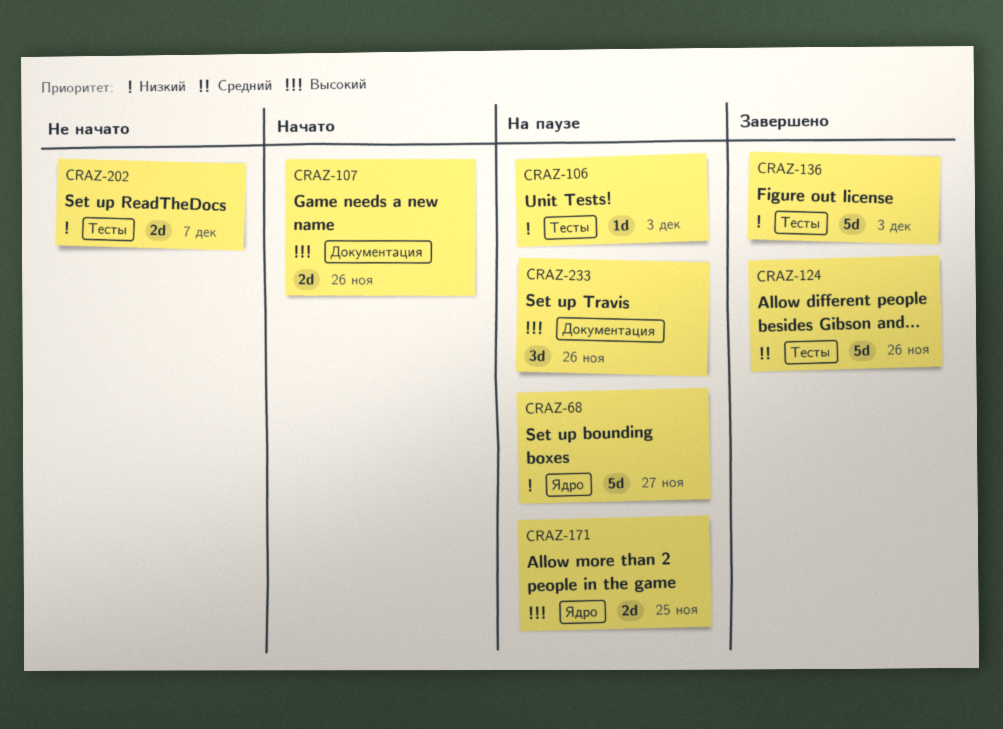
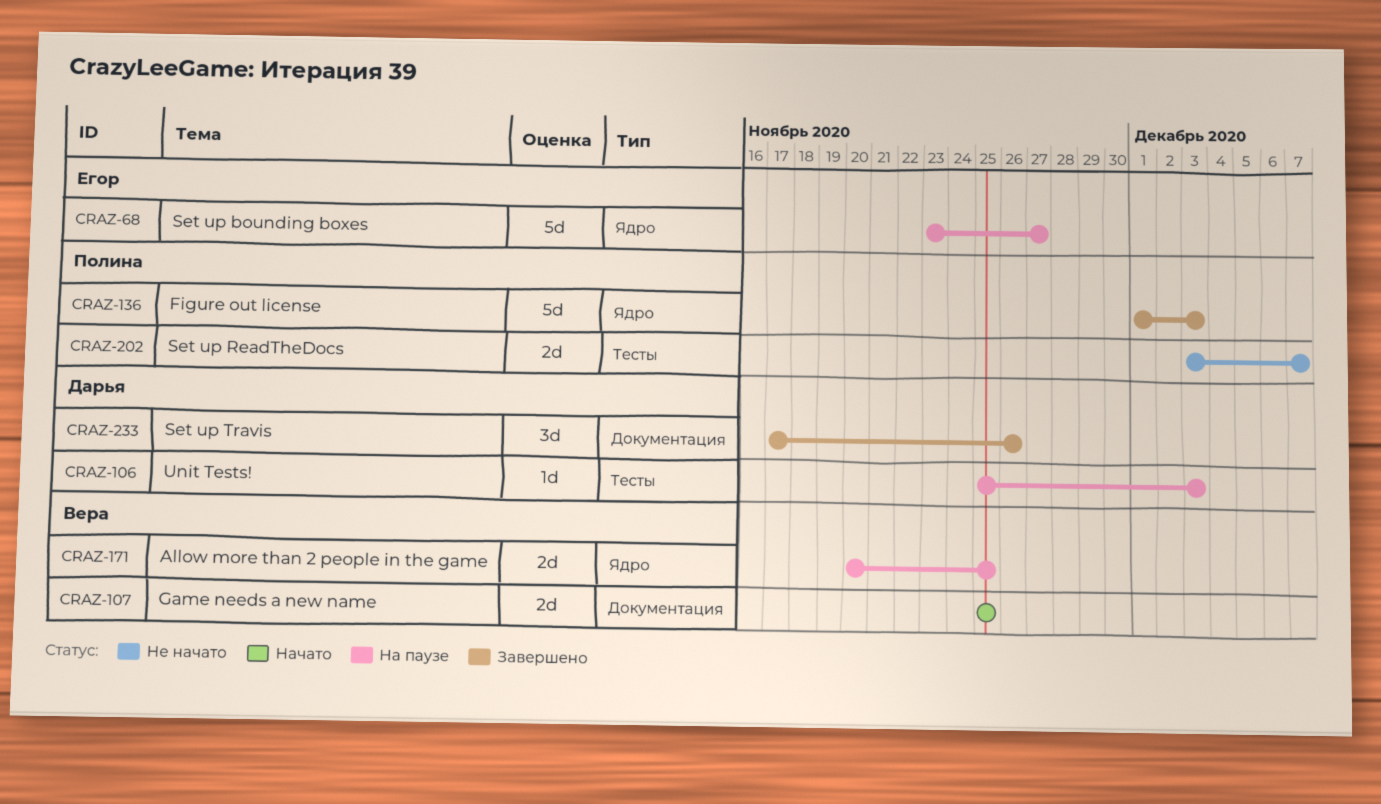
CRAZ-107, due: Nov 26 -> Nov 25
CRAZ-124: present -> none
CRAZ-136, label: Тесты -> Ядро
CRAZ-233, status: На паузе -> Завершено

